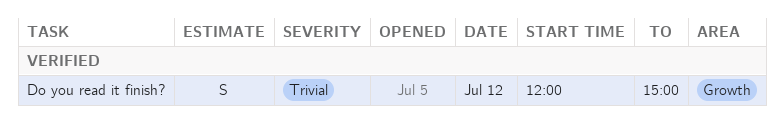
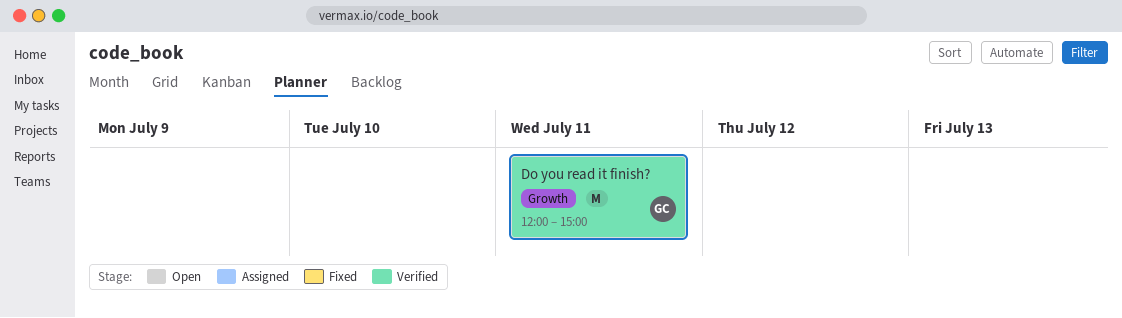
Do you read it finish?, estimate: S -> M
Do you read it finish?, day: Jul 12 -> Jul 11

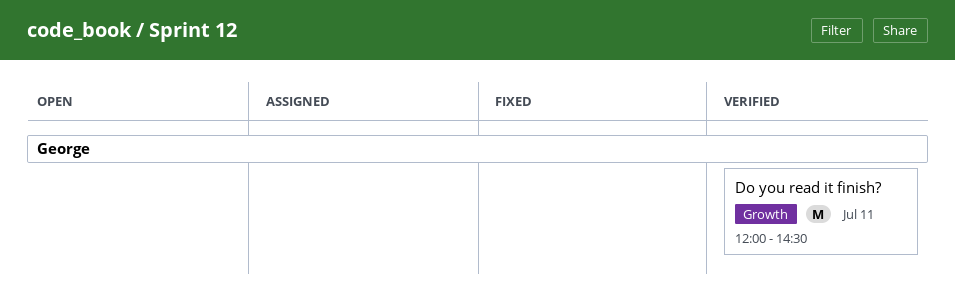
Do you read it finish?, ends: 15:00 -> 14:30

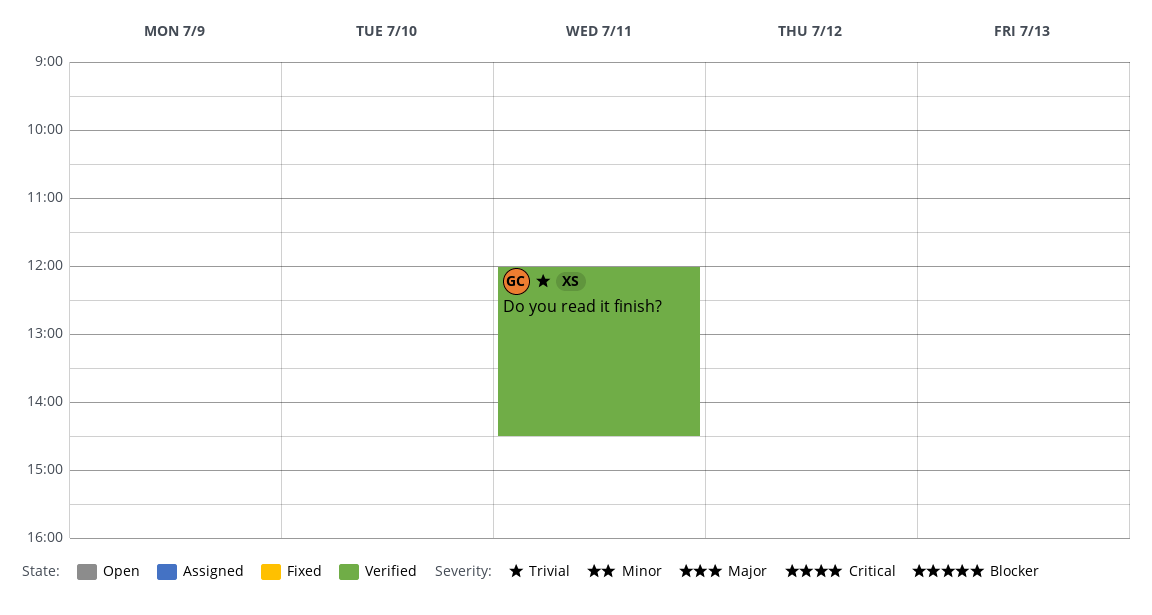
Do you read it finish?, estimate: M -> XS

